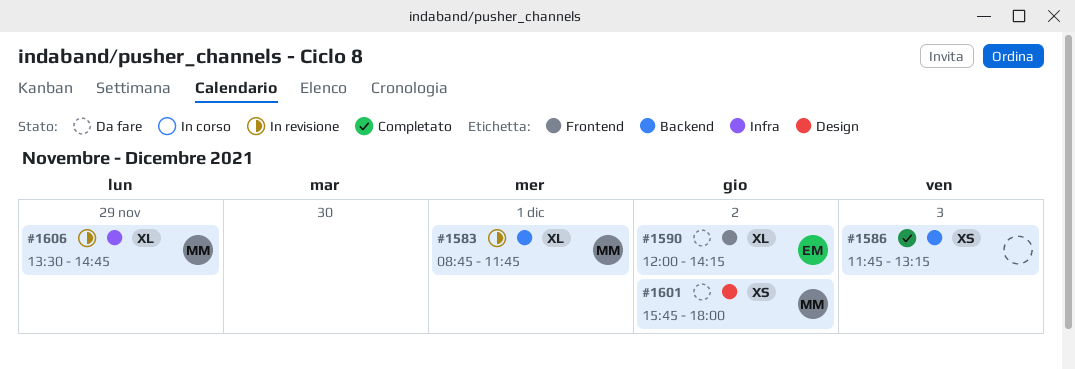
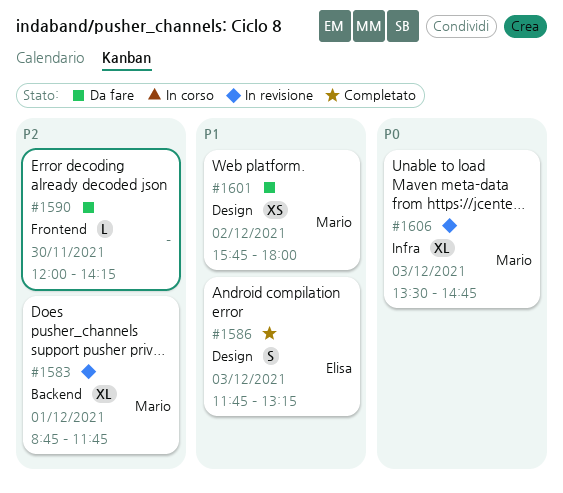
#1586, owner: none -> Elisa
#1586, label: Backend -> Design
#1586, estimate: XS -> S
#1590, owner: Elisa -> none
#1590, estimate: XL -> L
#1590, day: Dec 2 -> Nov 30
#1606, day: Nov 29 -> Dec 3

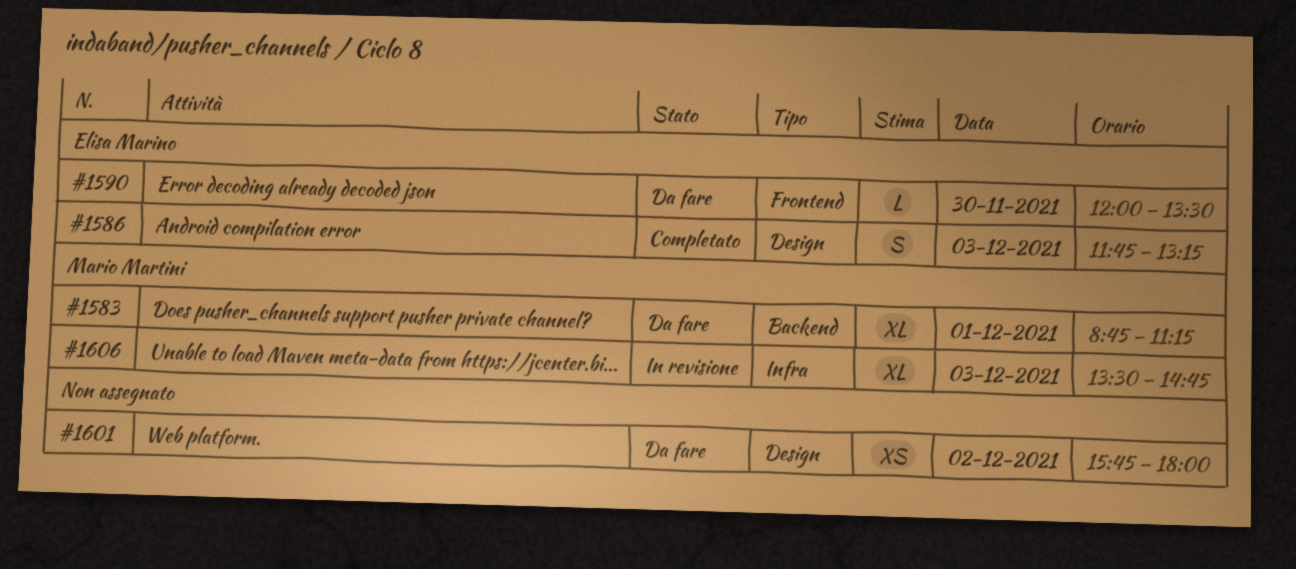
#1583, status: In revisione -> Da fare
#1583, ends: 11:45 -> 11:15
#1590, owner: none -> Elisa Marino
#1590, ends: 14:15 -> 13:30
#1601, owner: Mario Martini -> none

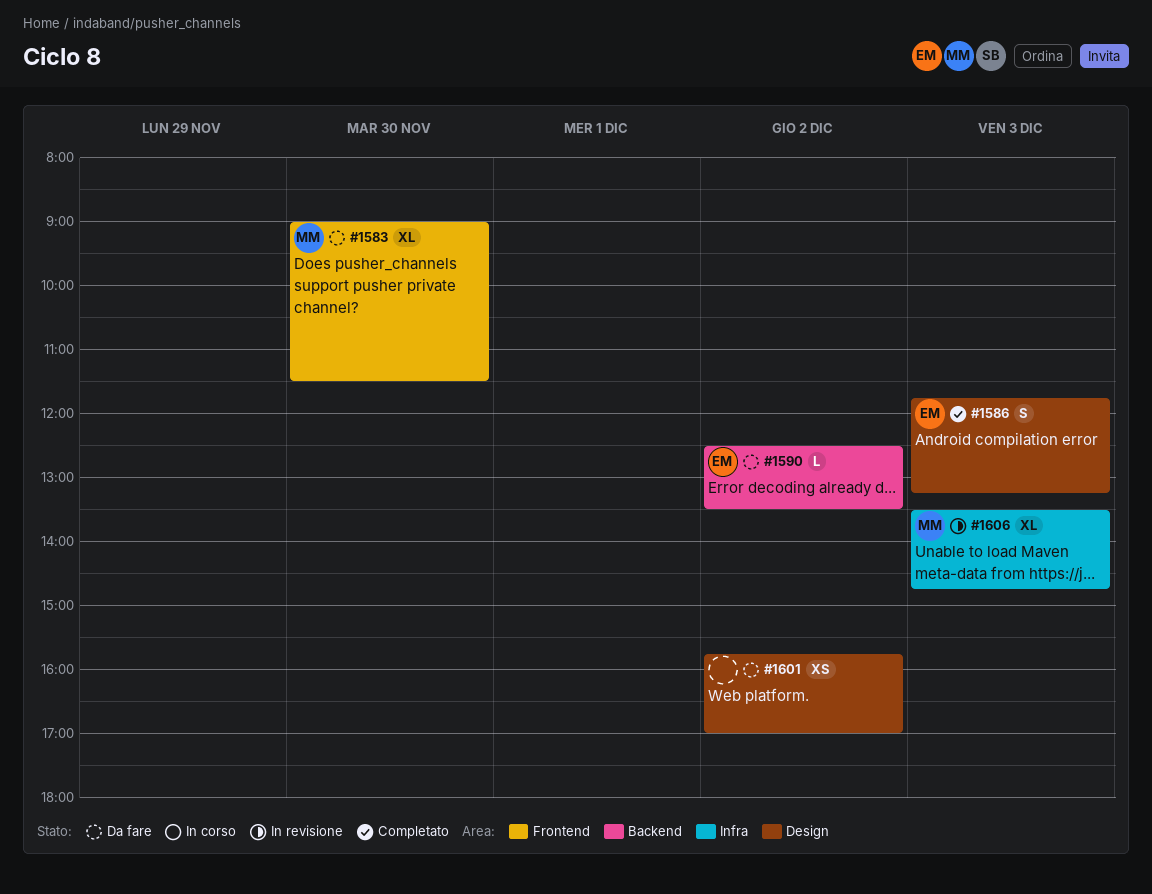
#1583, label: Backend -> Frontend
#1583, day: Dec 1 -> Nov 30
#1583, begins: 08:45 -> 09:00
#1583, ends: 11:15 -> 11:30
#1590, label: Frontend -> Backend
#1590, day: Nov 30 -> Dec 2
#1590, begins: 12:00 -> 12:30
#1601, ends: 18:00 -> 17:00

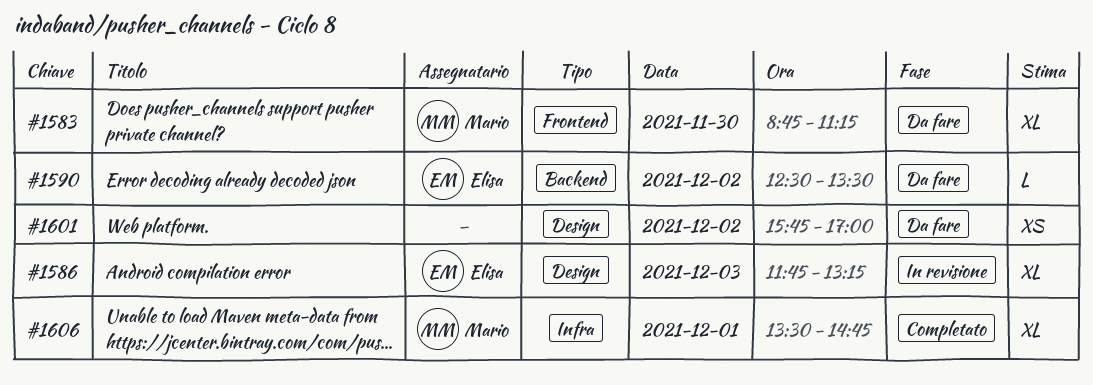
#1583, begins: 09:00 -> 08:45
#1583, ends: 11:30 -> 11:15
#1586, status: Completato -> In revisione
#1586, estimate: S -> XL
#1606, status: In revisione -> Completato
#1606, day: Dec 3 -> Dec 1

